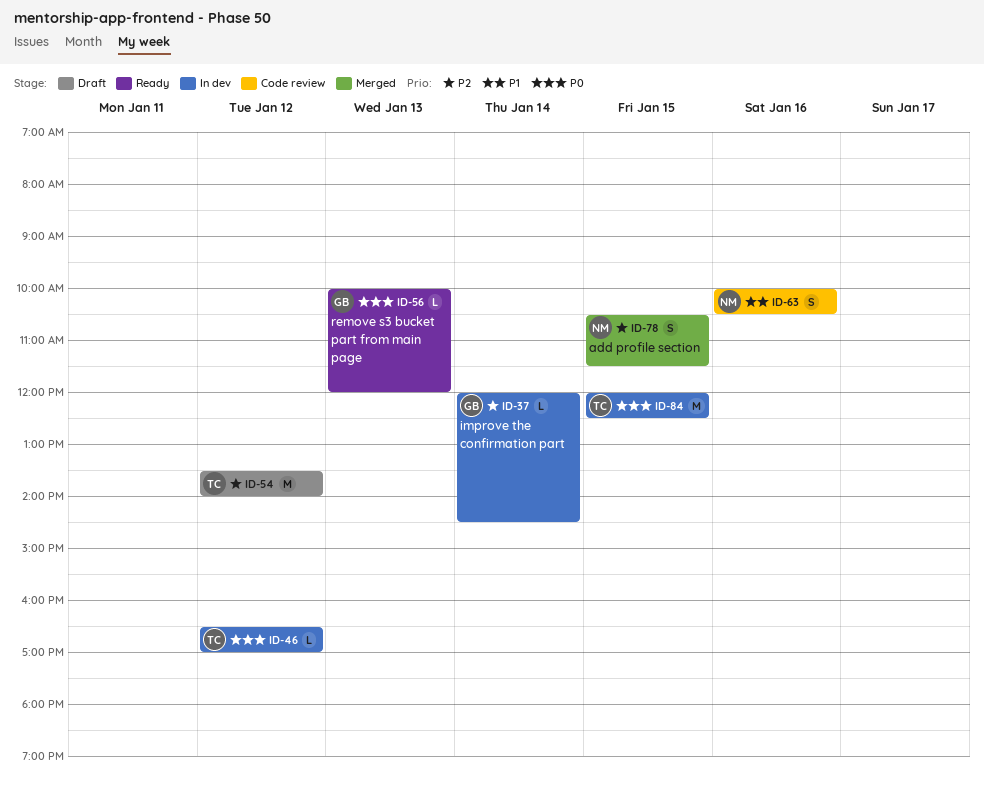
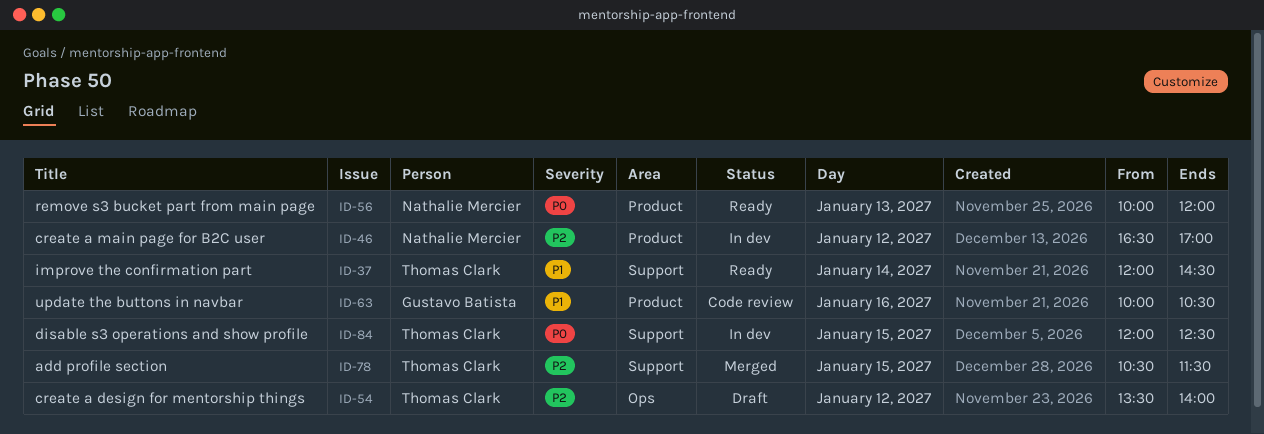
ID-37, status: In dev -> Ready
ID-37, owner: Gustavo Batista -> Thomas Clark
ID-37, priority: P2 -> P1
ID-46, owner: Thomas Clark -> Nathalie Mercier
ID-46, priority: P0 -> P2
ID-56, owner: Gustavo Batista -> Nathalie Mercier
ID-63, owner: Nathalie Mercier -> Gustavo Batista
ID-78, owner: Nathalie Mercier -> Thomas Clark

